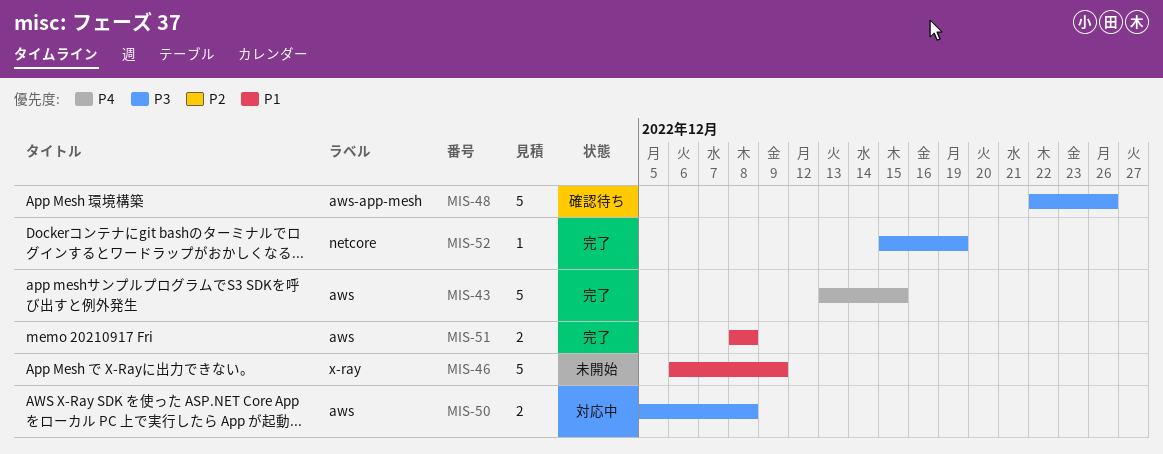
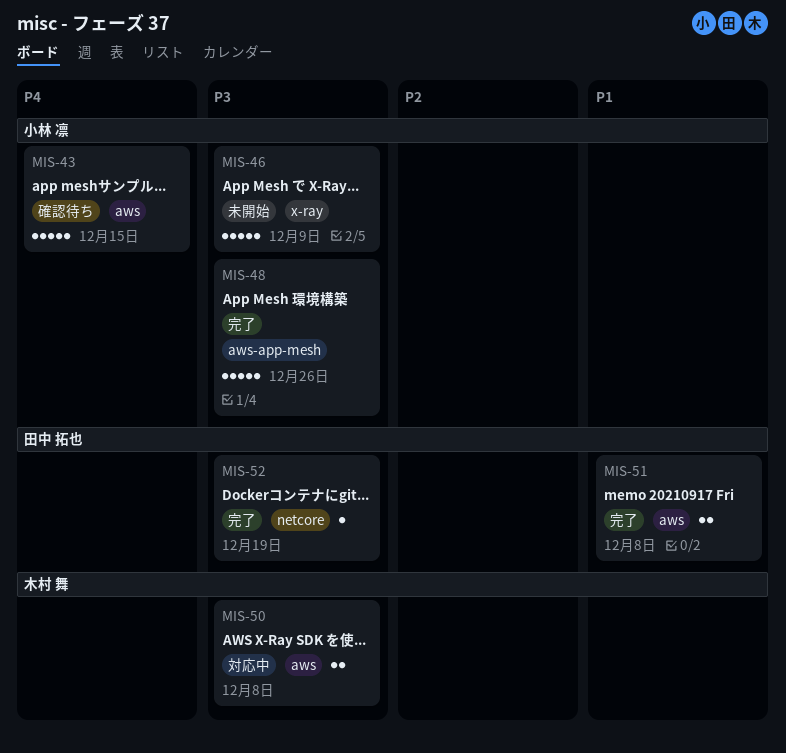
MIS-43, status: 完了 -> 確認待ち
MIS-46, priority: P1 -> P3
MIS-48, status: 確認待ち -> 完了

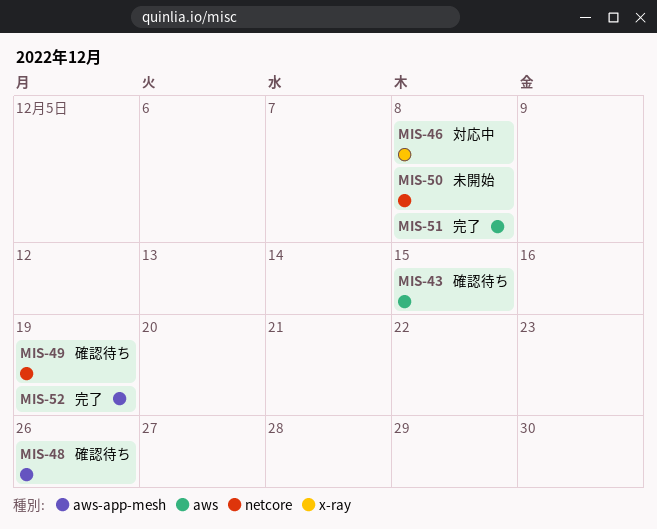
MIS-46, status: 未開始 -> 対応中
MIS-46, due: Dec 9 -> Dec 8
MIS-48, status: 完了 -> 確認待ち
MIS-49: none -> present
MIS-50, status: 対応中 -> 未開始
MIS-50, label: aws -> netcore
MIS-52, label: netcore -> aws-app-mesh

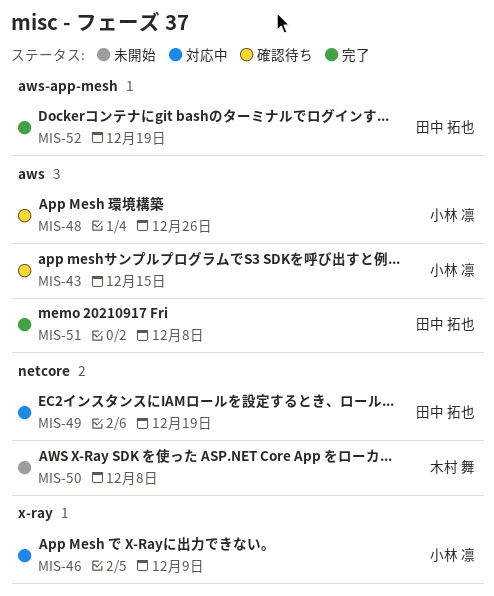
MIS-46, due: Dec 8 -> Dec 9
MIS-48, label: aws-app-mesh -> aws
MIS-49, status: 確認待ち -> 対応中

